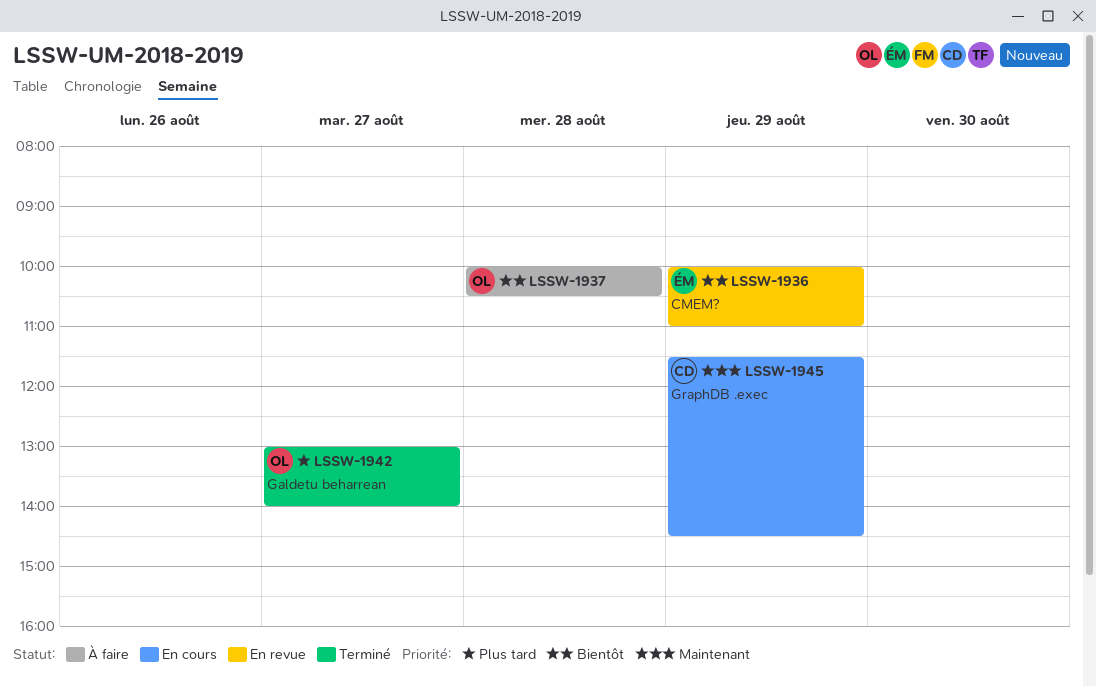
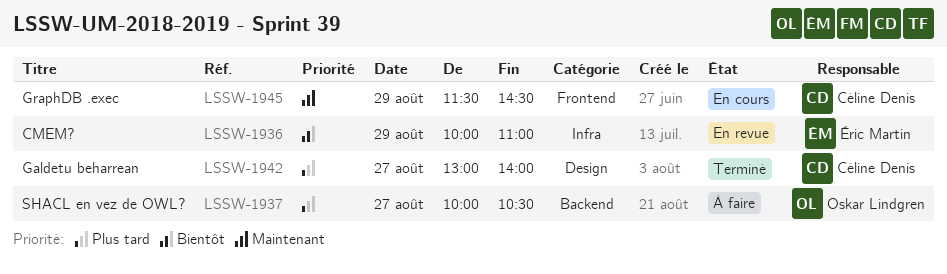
LSSW-1937, priority: Bientôt -> Plus tard
LSSW-1937, day: Aug 28 -> Aug 27
LSSW-1942, owner: Oskar Lindgren -> Céline Denis

